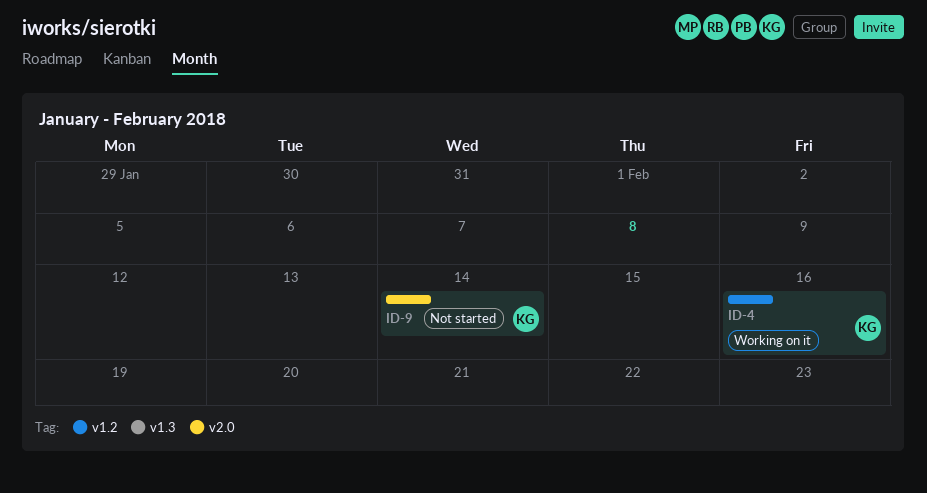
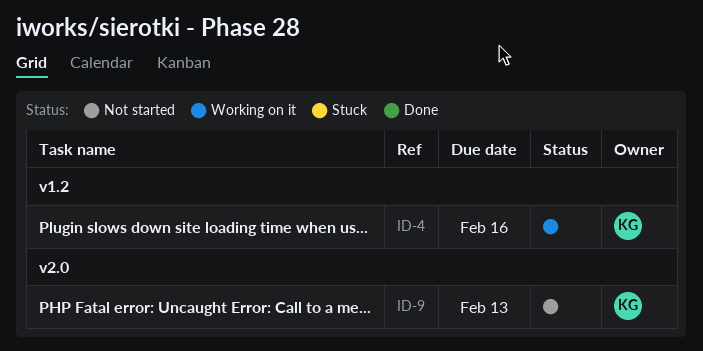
ID-9, due: Feb 14 -> Feb 13

